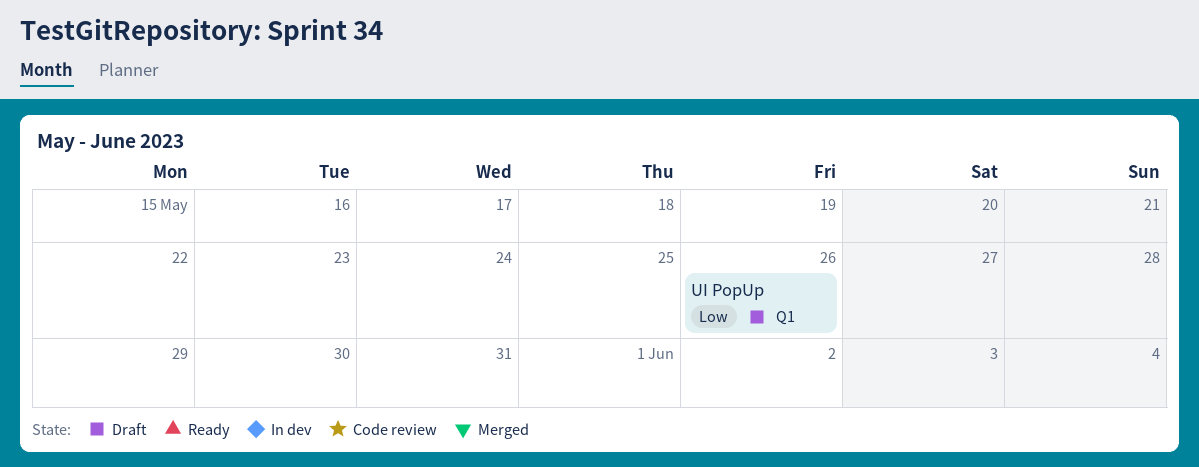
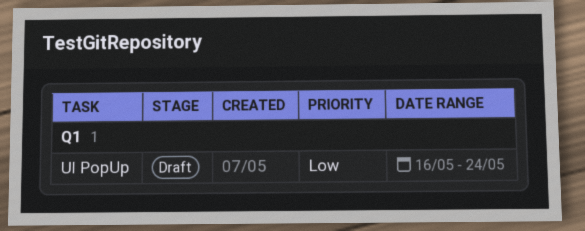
UI PopUp, due: May 26 -> May 24

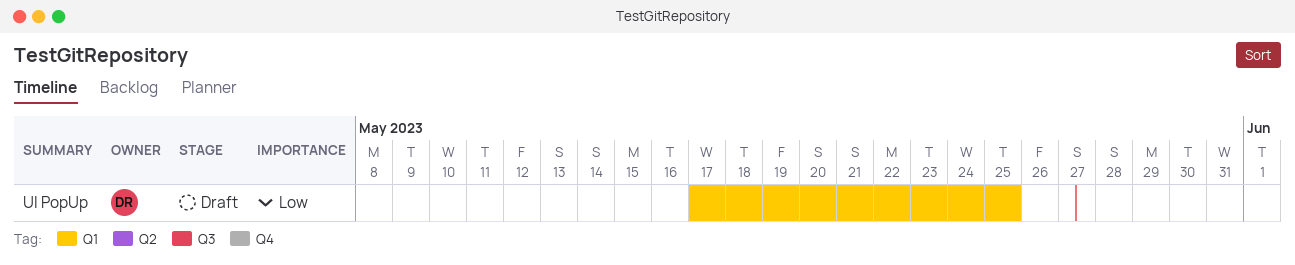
UI PopUp, start: May 16 -> May 17
UI PopUp, due: May 24 -> May 25

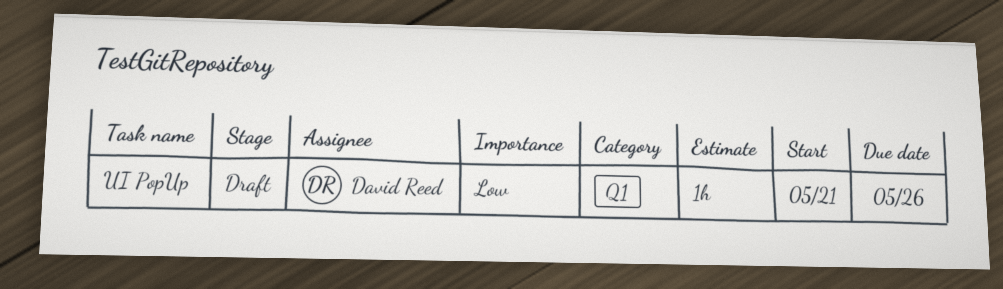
UI PopUp, start: May 17 -> May 21
UI PopUp, due: May 25 -> May 26

